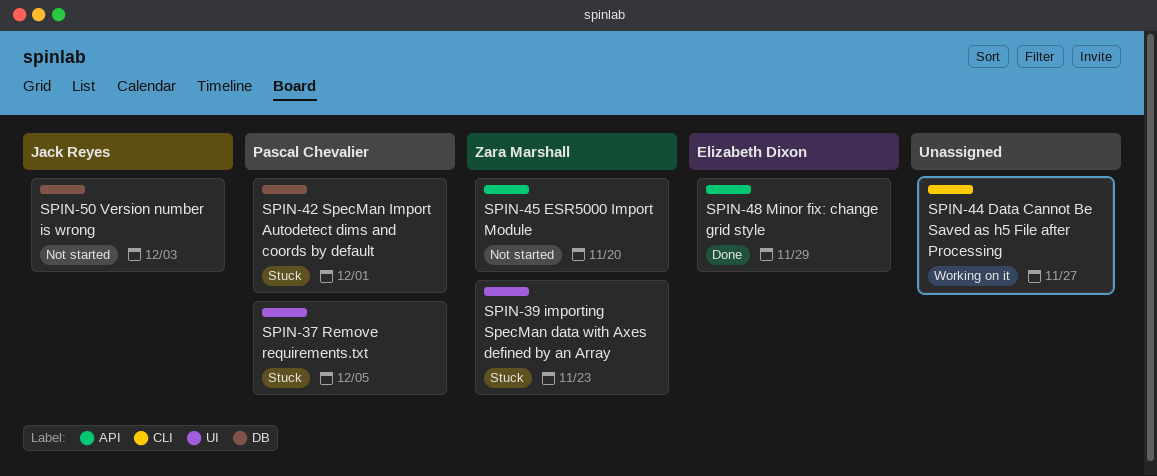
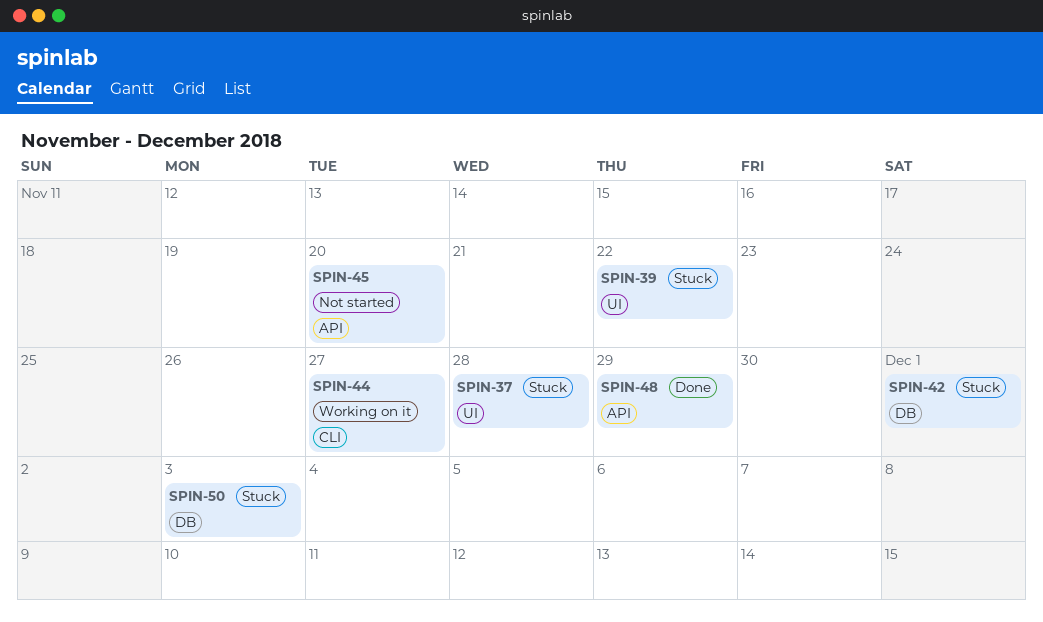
SPIN-37, due: Dec 5 -> Nov 28
SPIN-39, due: Nov 23 -> Nov 22
SPIN-50, status: Not started -> Stuck

